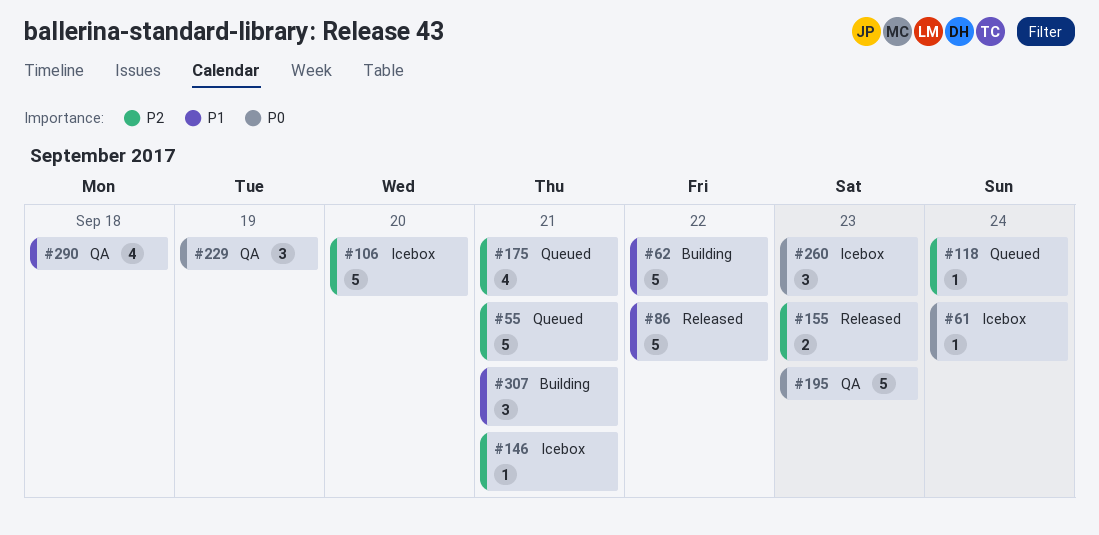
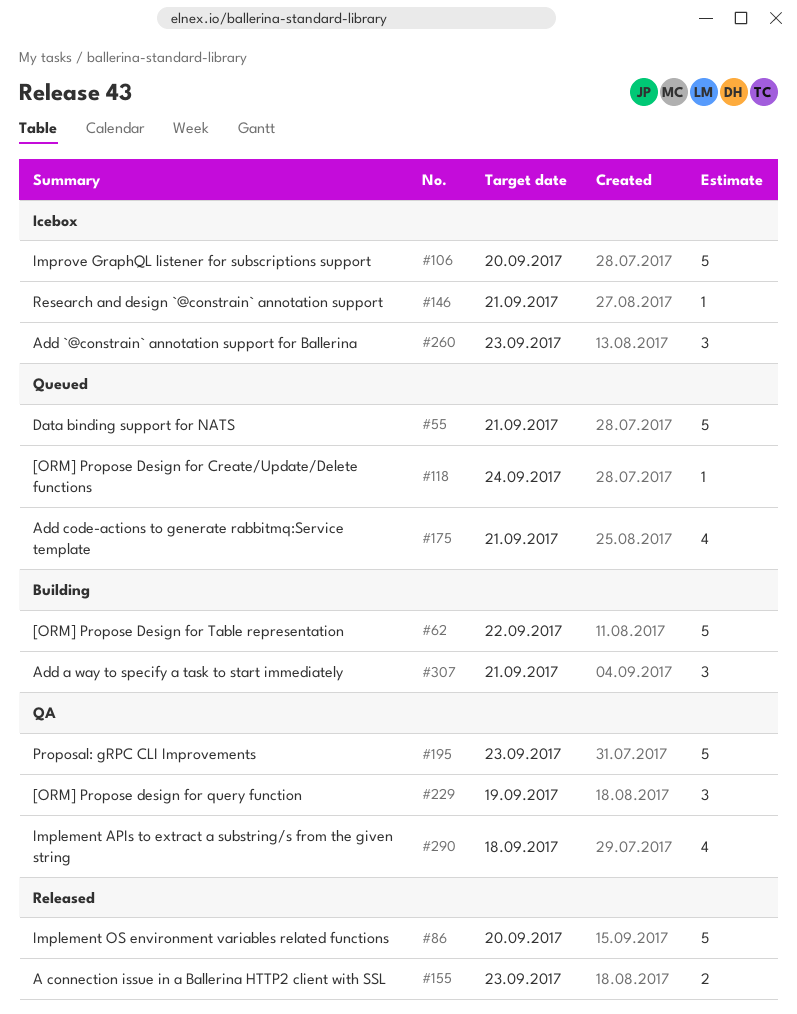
#61: present -> none
#86, due: Sep 22 -> Sep 20

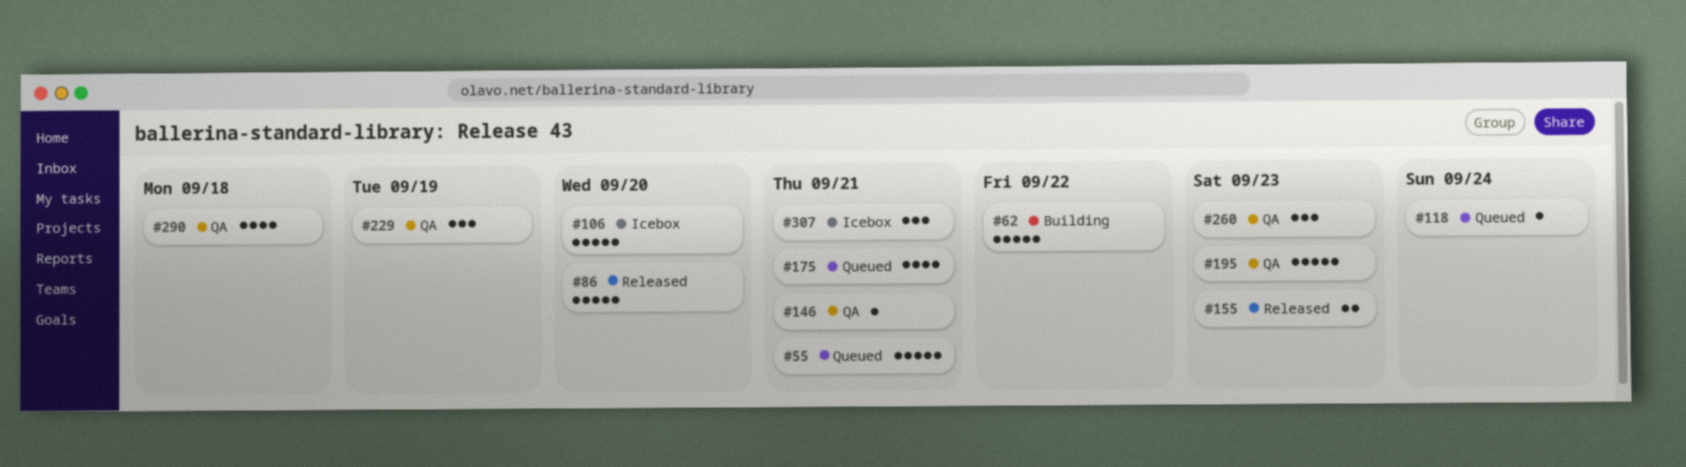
#146, status: Icebox -> QA
#260, status: Icebox -> QA
#307, status: Building -> Icebox

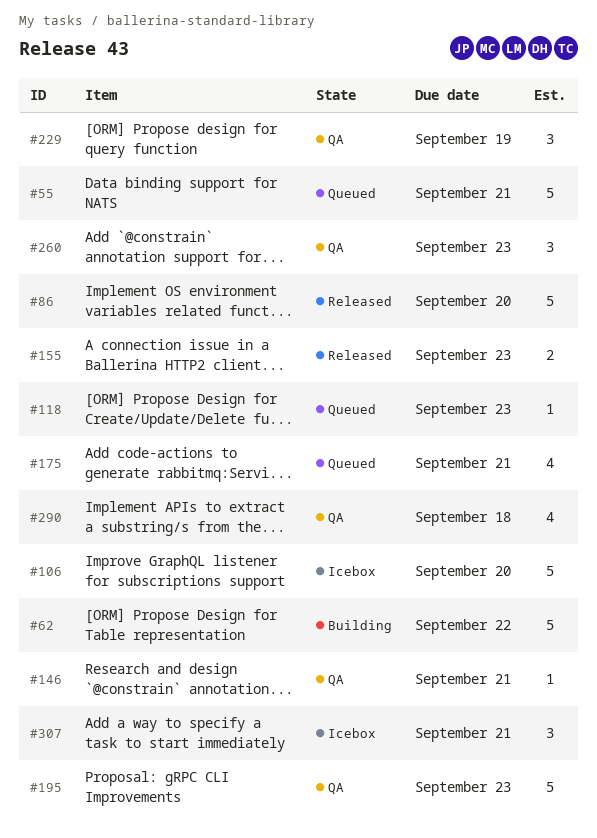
#118, due: Sep 24 -> Sep 23

